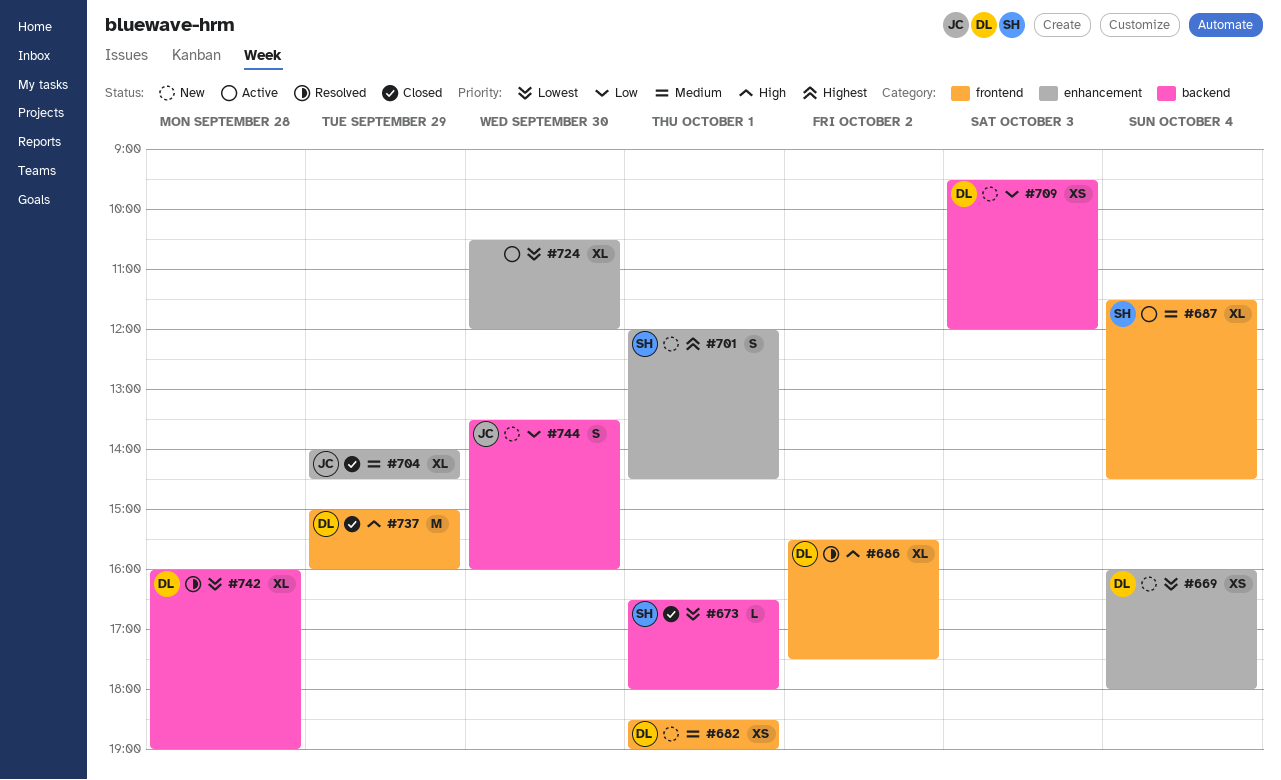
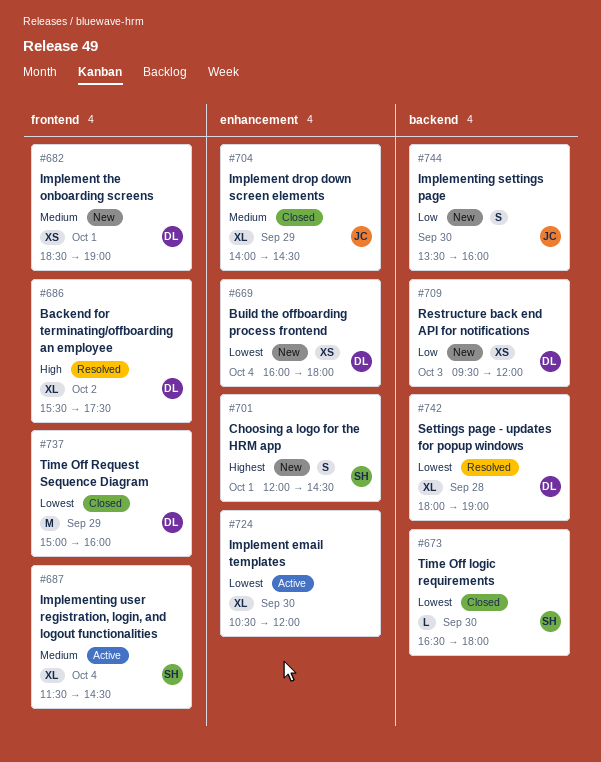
#673, day: Oct 1 -> Sep 30
#737, priority: High -> Lowest
#742, begins: 16:00 -> 18:00

